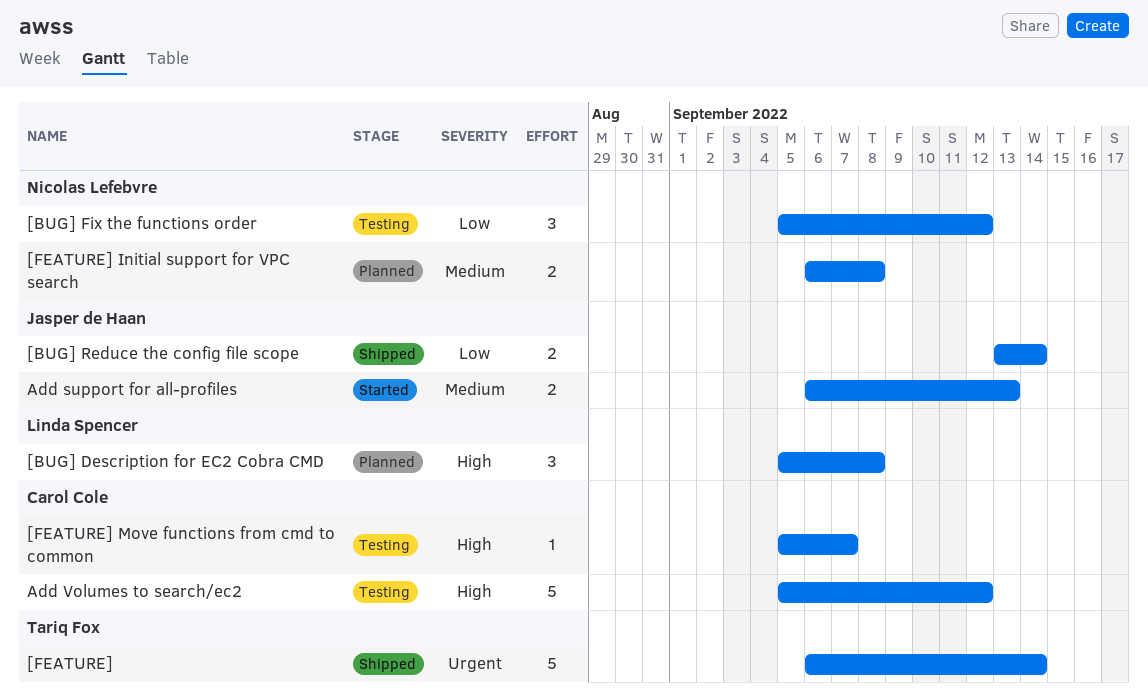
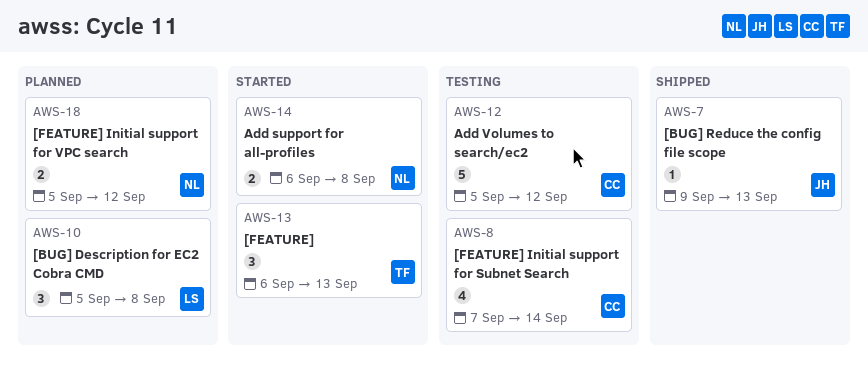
[BUG] Fix the functions order: present -> none
[BUG] Reduce the config file scope, estimate: 2 -> 1
[BUG] Reduce the config file scope, start: Sep 13 -> Sep 9
[BUG] Reduce the config file scope, due: Sep 14 -> Sep 13
[FEATURE], status: Shipped -> Started
[FEATURE], estimate: 5 -> 3
[FEATURE], due: Sep 14 -> Sep 13
[FEATURE] Initial support for Subnet Search: none -> present
[FEATURE] Initial support for VPC search, start: Sep 6 -> Sep 5
[FEATURE] Initial support for VPC search, due: Sep 8 -> Sep 12
[FEATURE] Move functions from cmd to common: present -> none
Add support for all-profiles, owner: Jasper de Haan -> Nicolas Lefebvre
Add support for all-profiles, due: Sep 13 -> Sep 8

